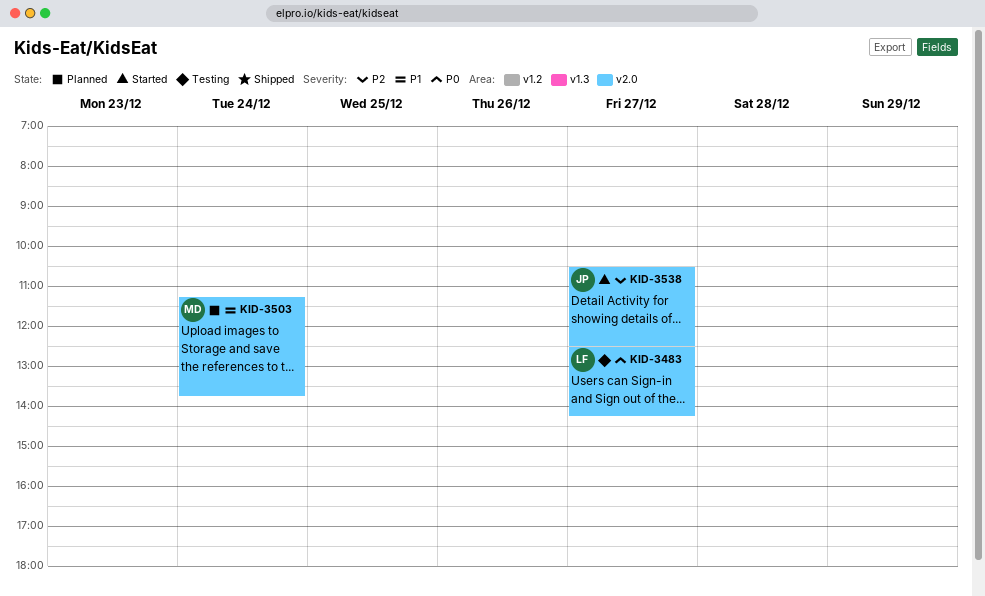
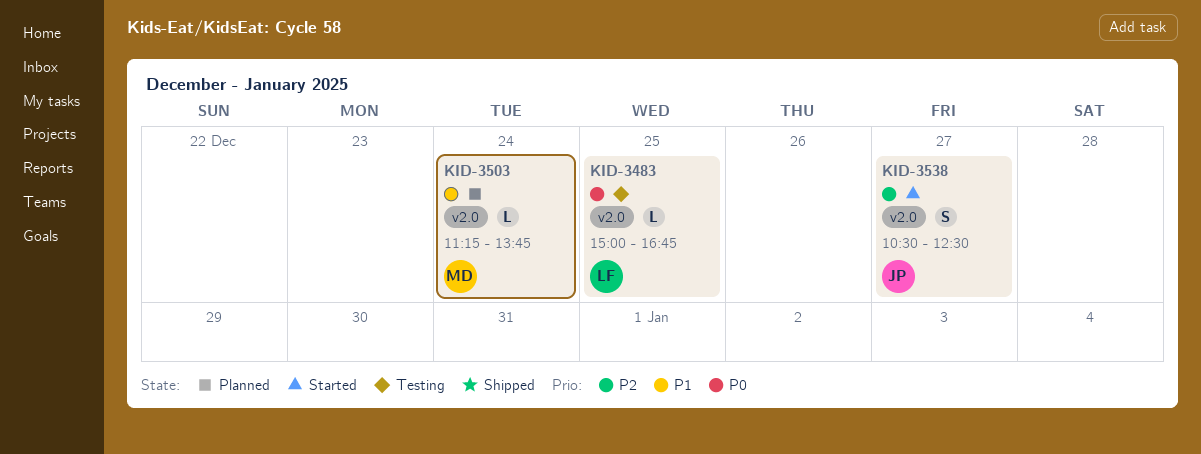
KID-3483, day: Dec 27 -> Dec 25
KID-3483, begins: 12:30 -> 15:00
KID-3483, ends: 14:15 -> 16:45

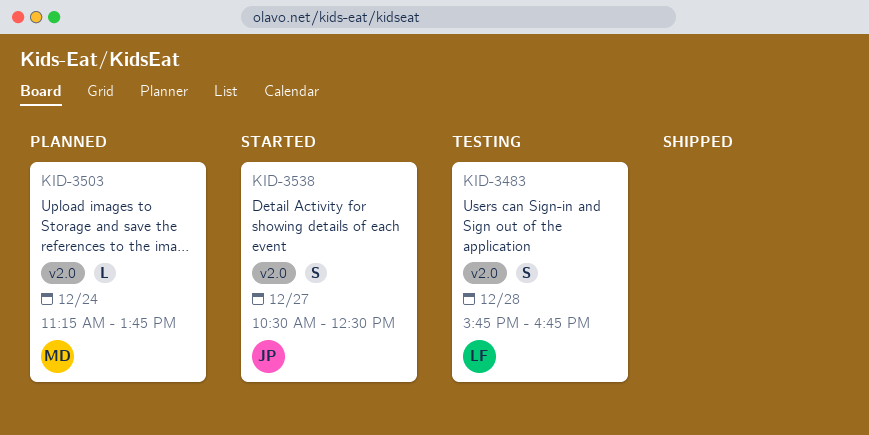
KID-3483, estimate: L -> S
KID-3483, day: Dec 25 -> Dec 28
KID-3483, begins: 15:00 -> 15:45

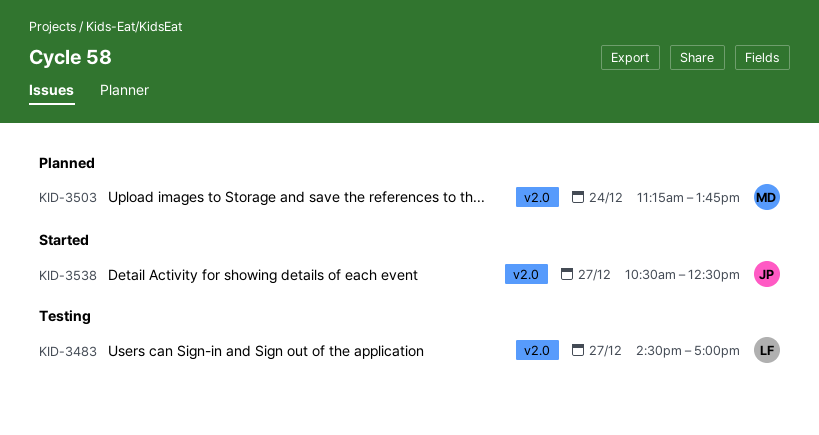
KID-3483, day: Dec 28 -> Dec 27
KID-3483, begins: 15:45 -> 14:30
KID-3483, ends: 16:45 -> 17:00

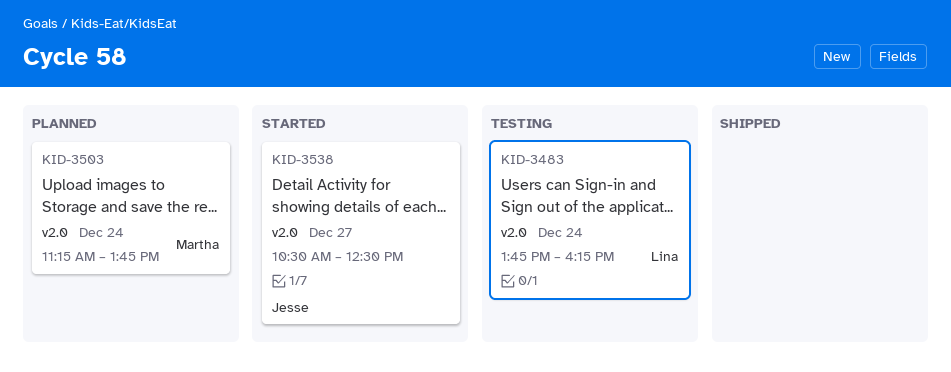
KID-3483, day: Dec 27 -> Dec 24
KID-3483, begins: 14:30 -> 13:45
KID-3483, ends: 17:00 -> 16:15

